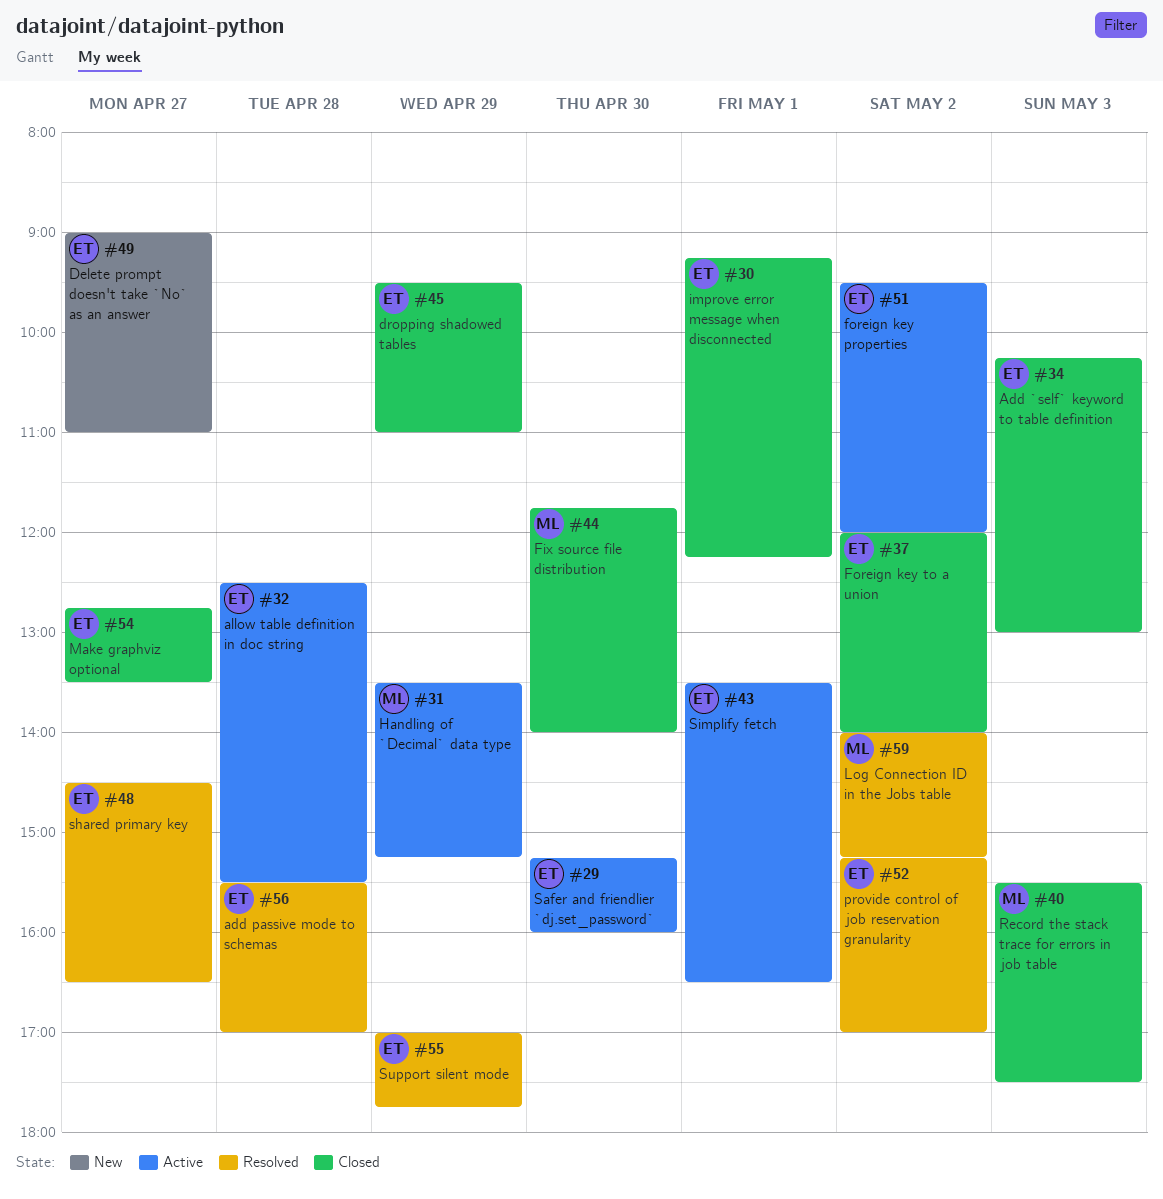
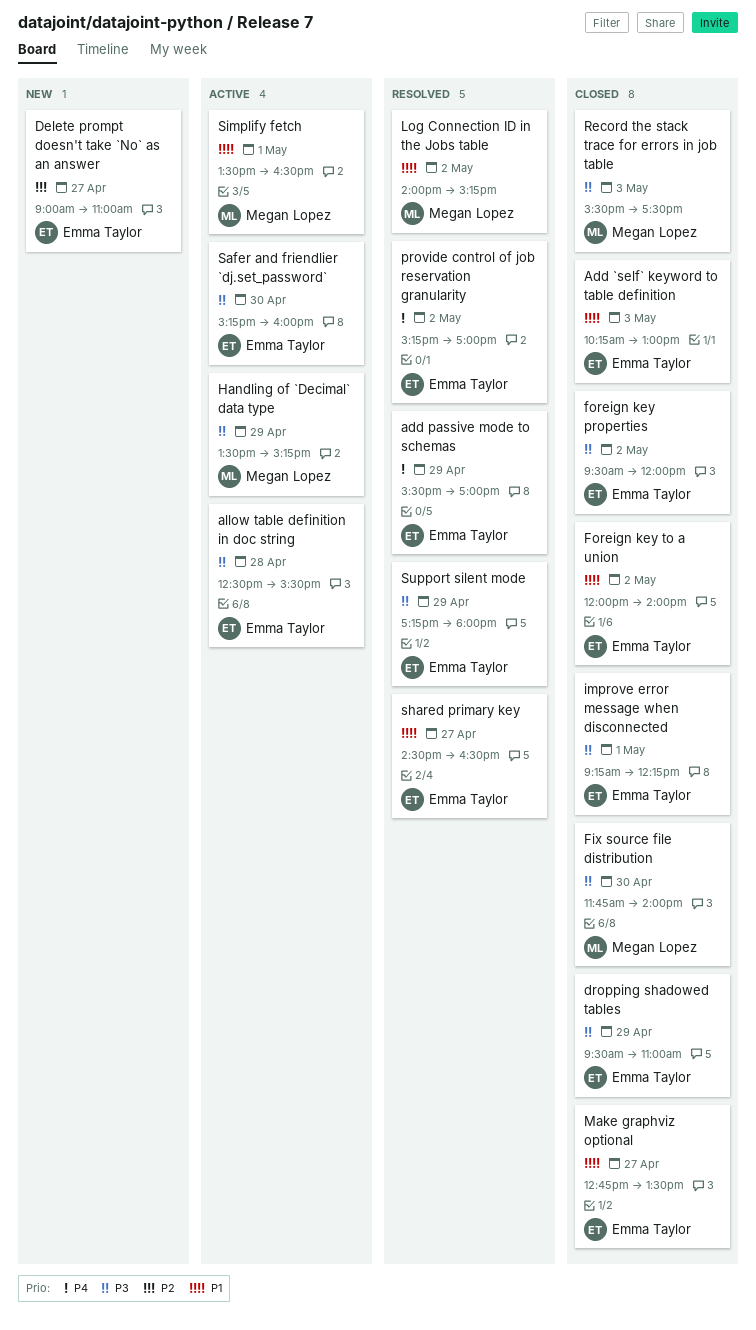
add passive mode to schemas, day: Apr 28 -> Apr 29
foreign key properties, status: Active -> Closed
Simplify fetch, owner: Emma Taylor -> Megan Lopez
Support silent mode, begins: 17:00 -> 17:15
Support silent mode, ends: 17:45 -> 18:00

